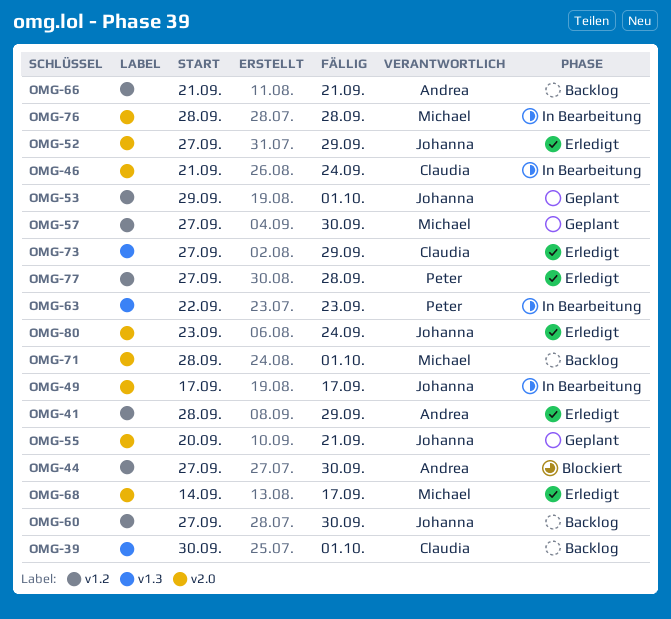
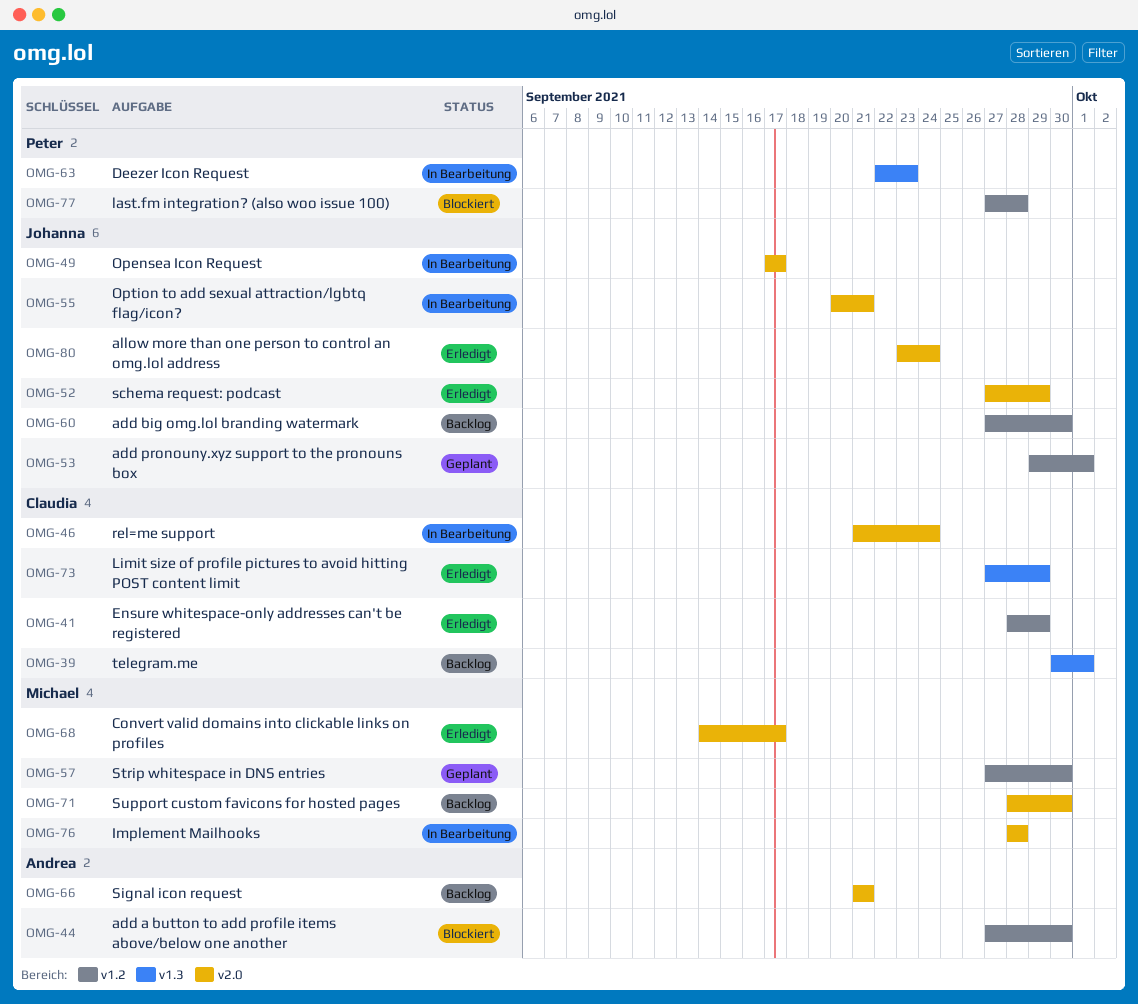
OMG-41, owner: Andrea -> Claudia
OMG-55, status: Geplant -> In Bearbeitung
OMG-66, label: v1.2 -> v2.0
OMG-71, due: Oct 1 -> Sep 30
OMG-77, status: Erledigt -> Blockiert

